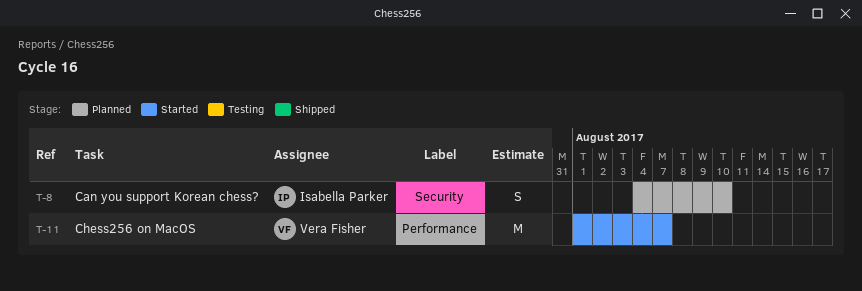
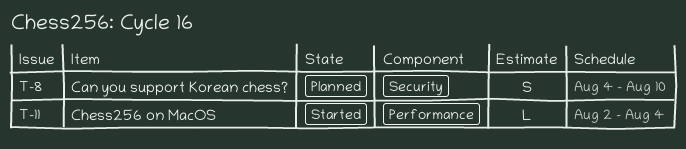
T-11, estimate: M -> L
T-11, start: Aug 1 -> Aug 2
T-11, due: Aug 7 -> Aug 4

